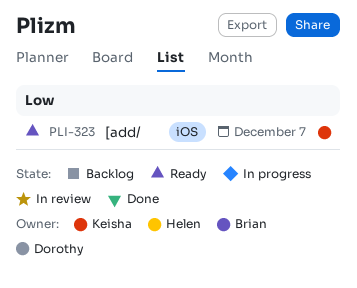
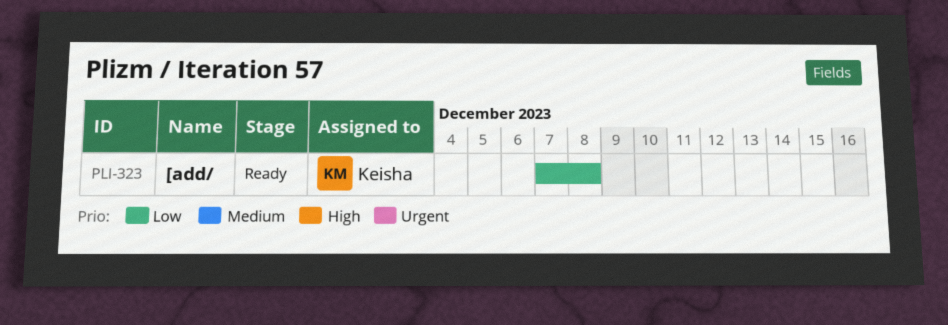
PLI-323, due: Dec 7 -> Dec 8

